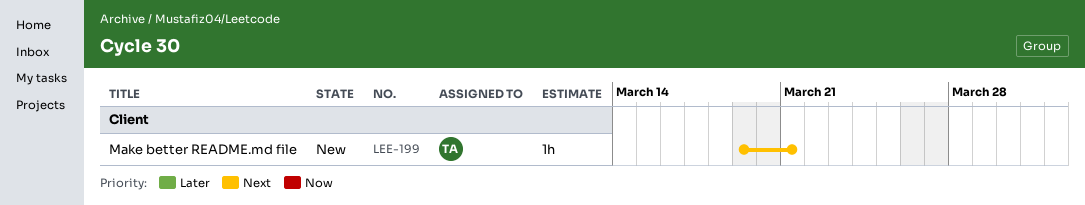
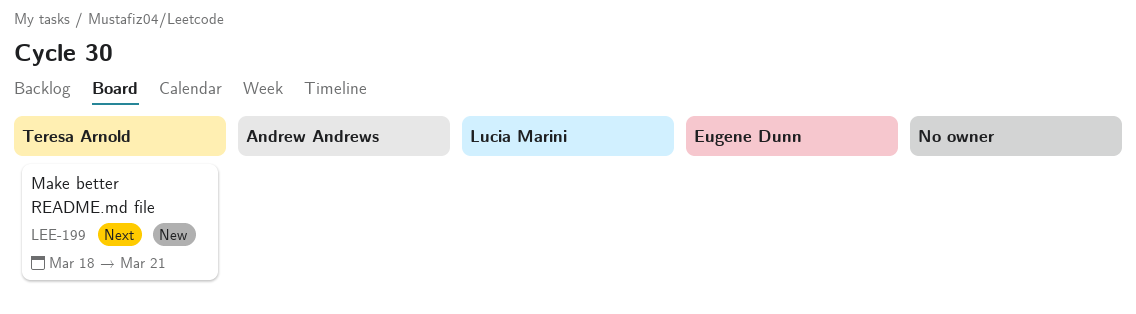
LEE-199, start: Mar 19 -> Mar 18

